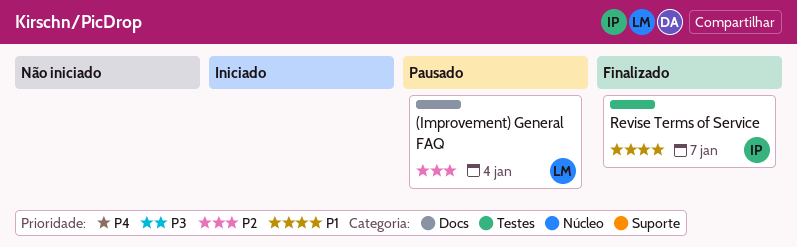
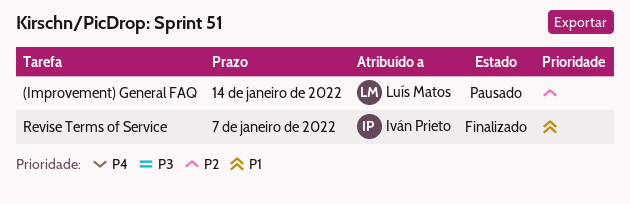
(Improvement) General FAQ, due: Jan 4 -> Jan 14

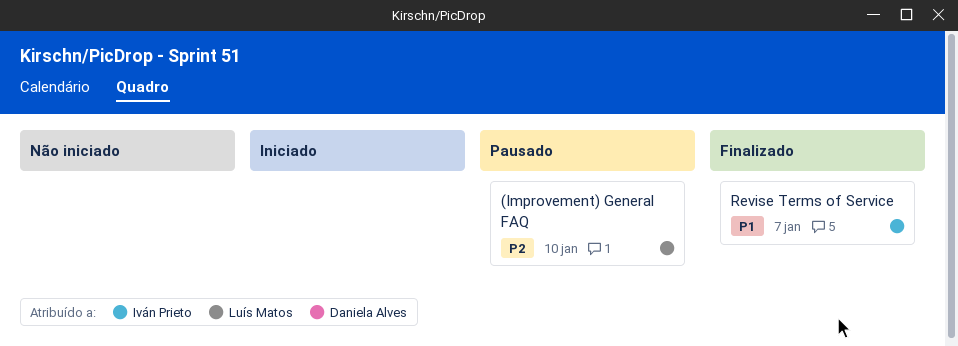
(Improvement) General FAQ, due: Jan 14 -> Jan 10

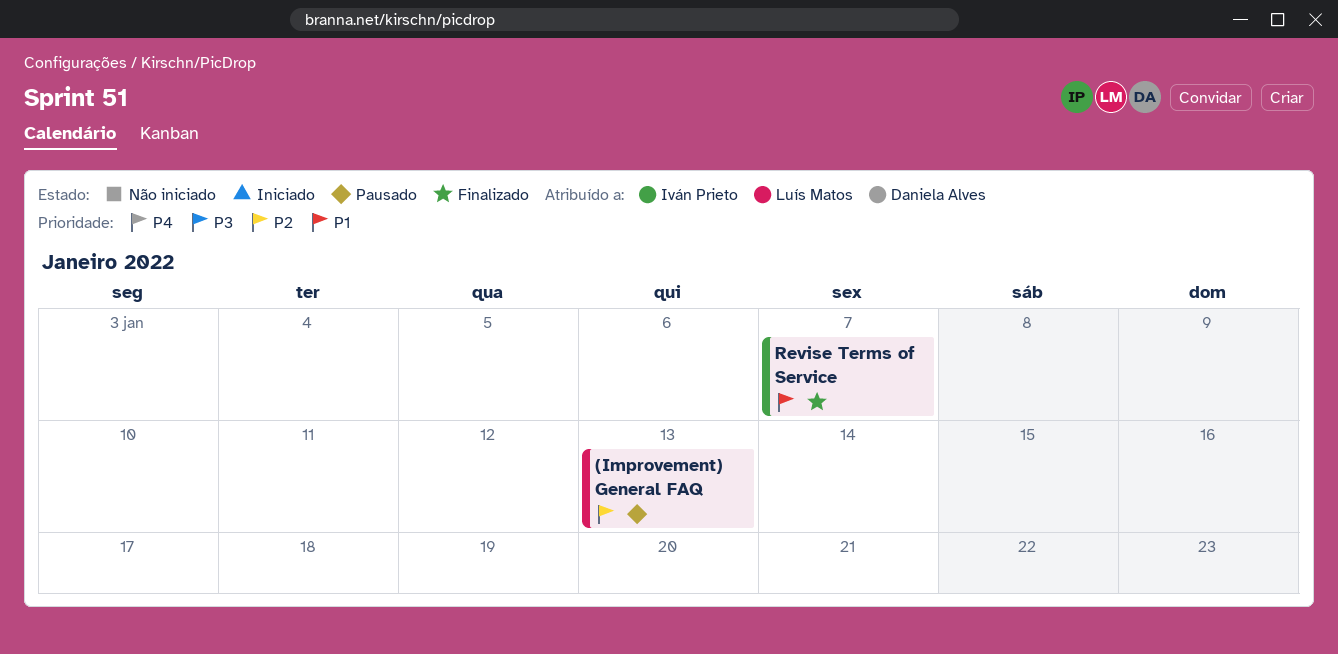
(Improvement) General FAQ, due: Jan 10 -> Jan 13

